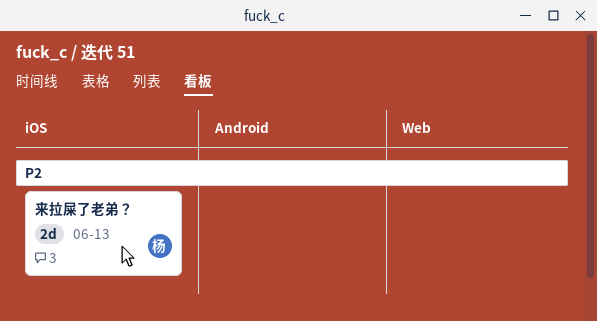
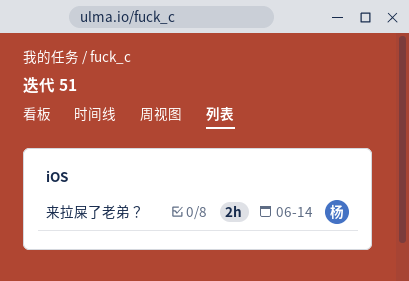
来拉屎了老弟？, estimate: 2d -> 2h
来拉屎了老弟？, due: Jun 13 -> Jun 14

